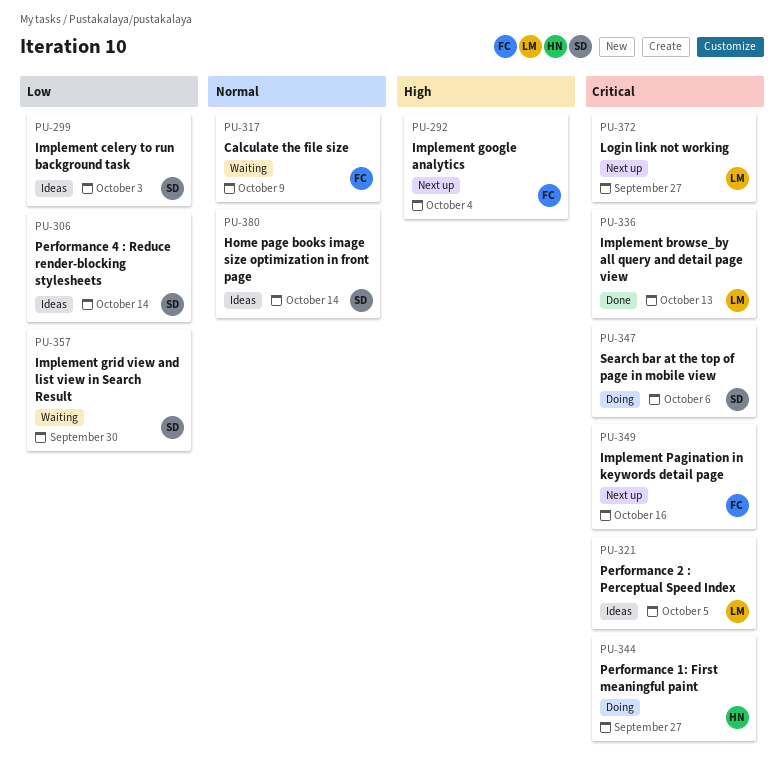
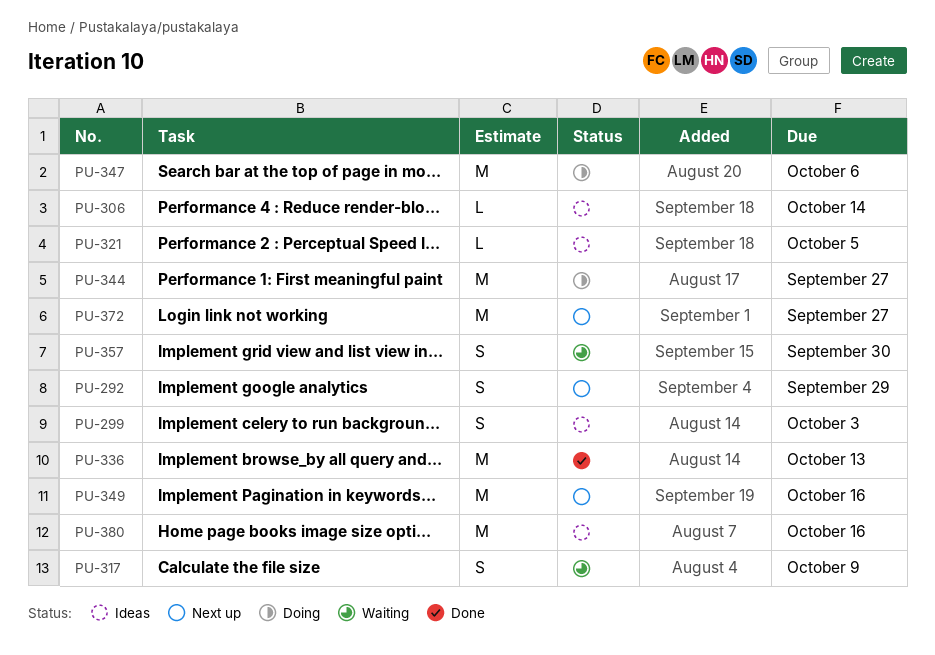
PU-292, due: Oct 4 -> Sep 29
PU-380, due: Oct 14 -> Oct 16

